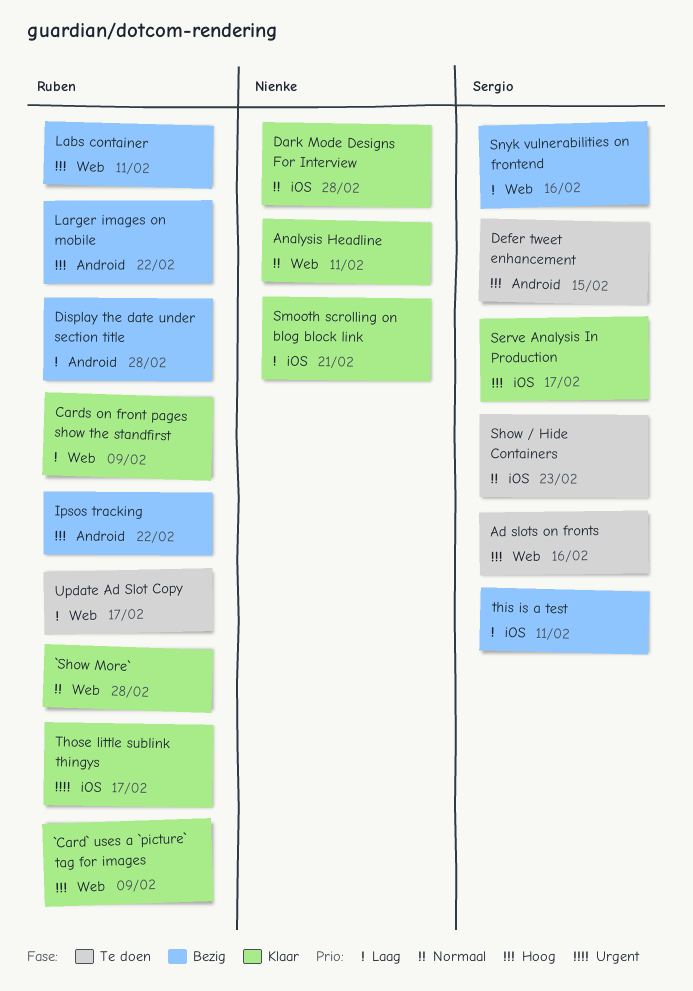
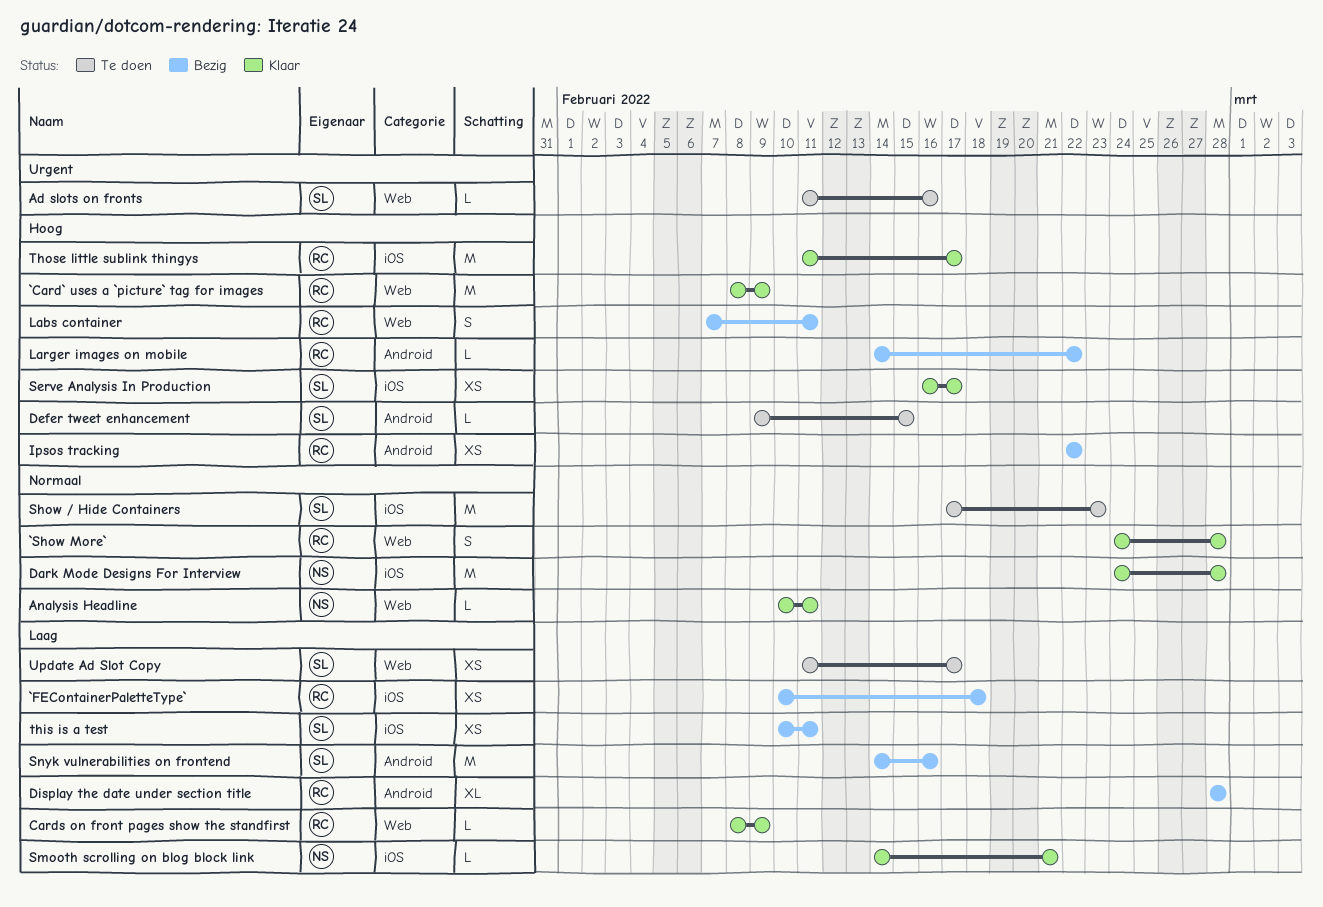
`FEContainerPaletteType`: none -> present
Ad slots on fronts, priority: Hoog -> Urgent
Snyk vulnerabilities on frontend, label: Web -> Android
Those little sublink thingys, priority: Urgent -> Hoog
Update Ad Slot Copy, owner: Ruben -> Sergio

